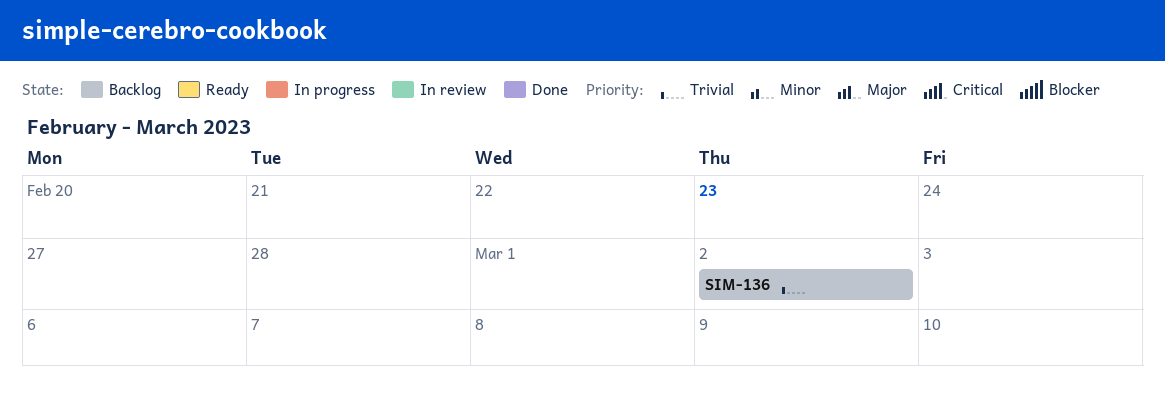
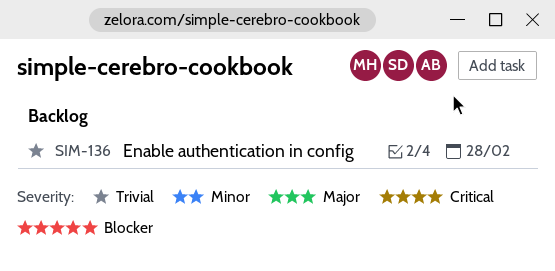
SIM-136, due: Mar 2 -> Feb 28

